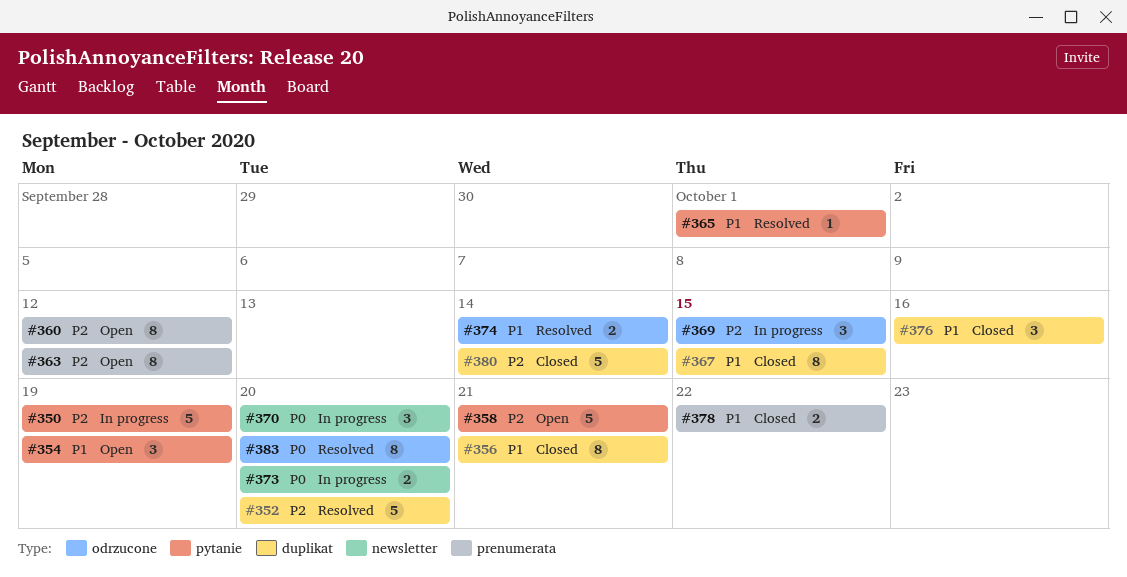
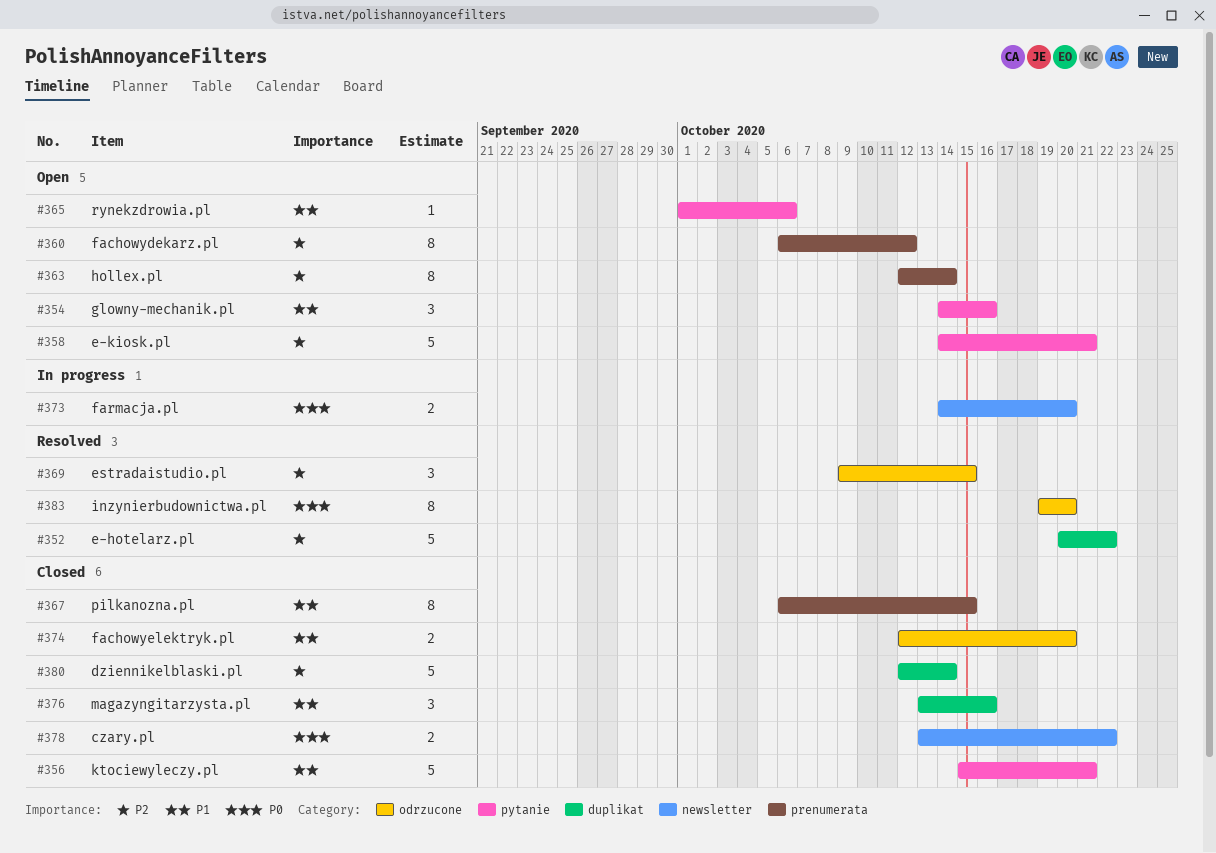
#350: present -> none
#352, due: Oct 20 -> Oct 22
#354, due: Oct 19 -> Oct 16
#356, label: duplikat -> pytanie
#356, estimate: 8 -> 5
#363, due: Oct 12 -> Oct 14
#365, status: Resolved -> Open
#365, due: Oct 1 -> Oct 6
#367, label: duplikat -> prenumerata
#369, status: In progress -> Resolved
#370: present -> none
#374, status: Resolved -> Closed
#374, due: Oct 14 -> Oct 20
#378, priority: P1 -> P0
#378, label: prenumerata -> newsletter

